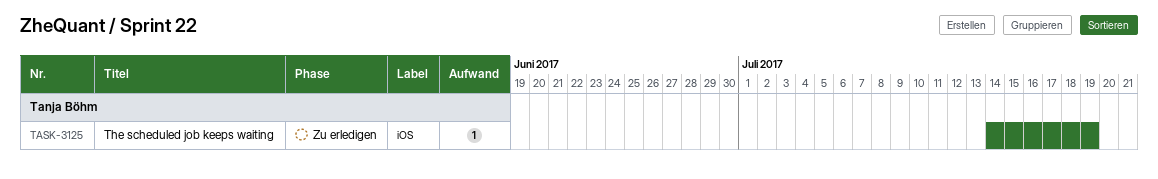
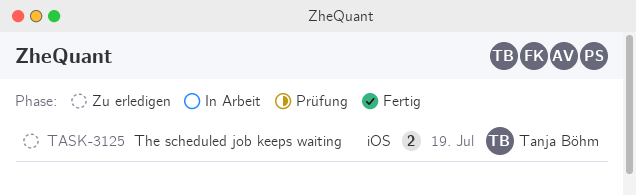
TASK-3125, estimate: 1 -> 2

